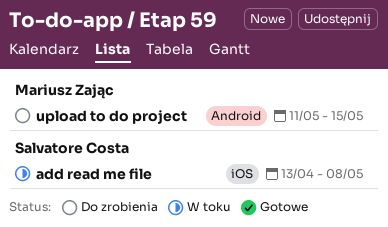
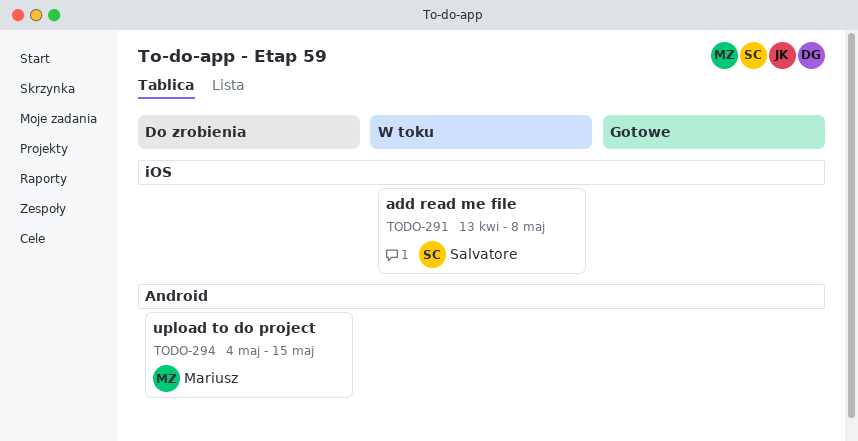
upload to do project, start: May 11 -> May 4

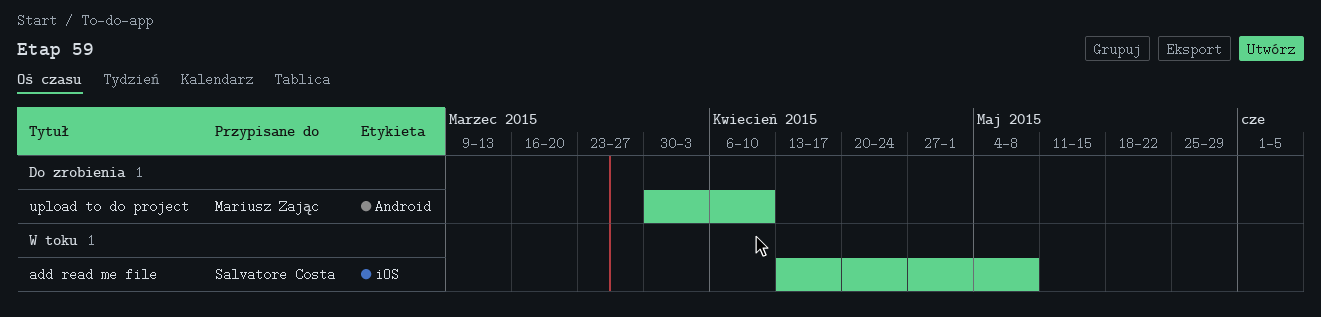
upload to do project, start: May 4 -> Mar 30
upload to do project, due: May 15 -> Apr 10

